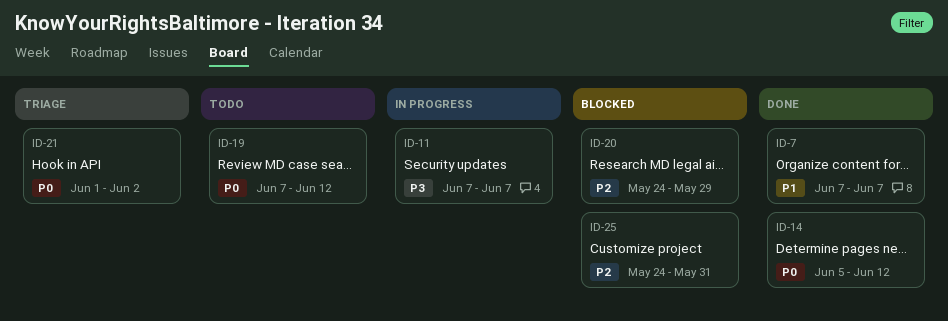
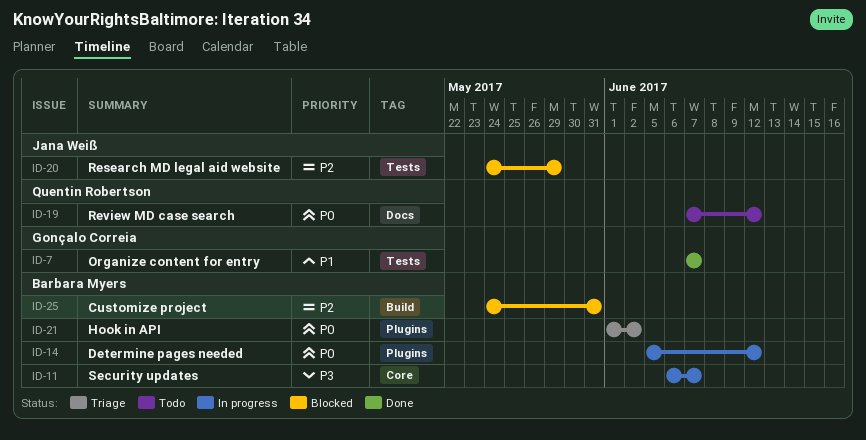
ID-11, start: Jun 7 -> Jun 6
ID-14, status: Done -> In progress

